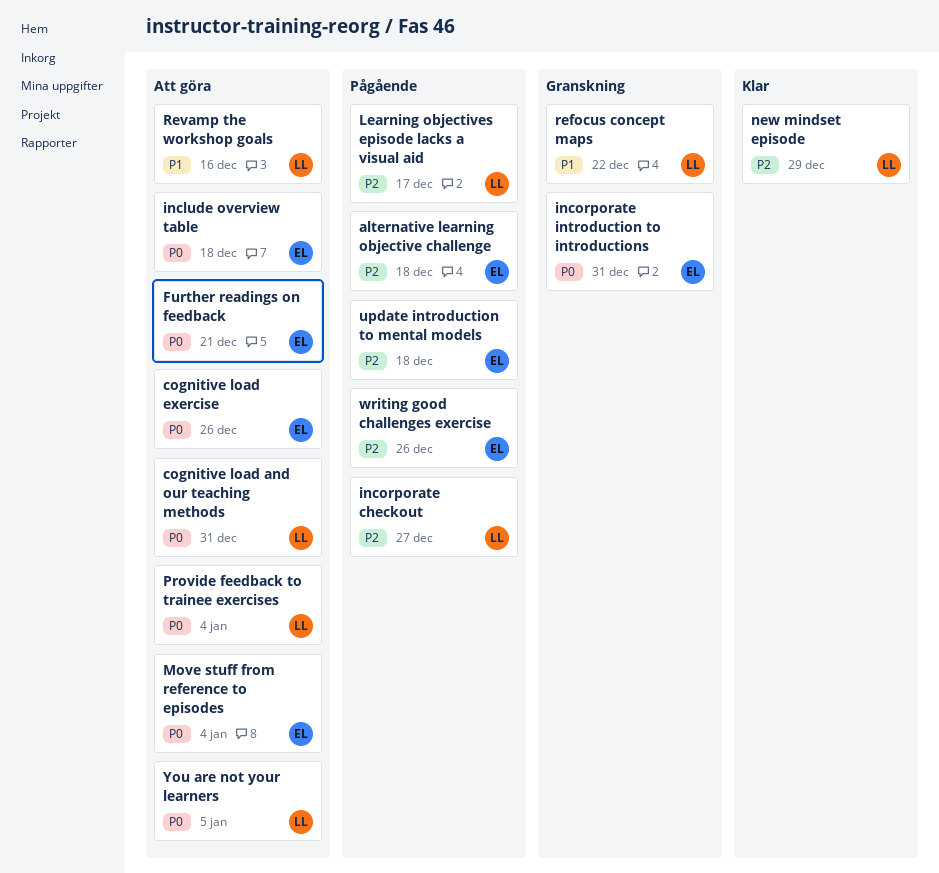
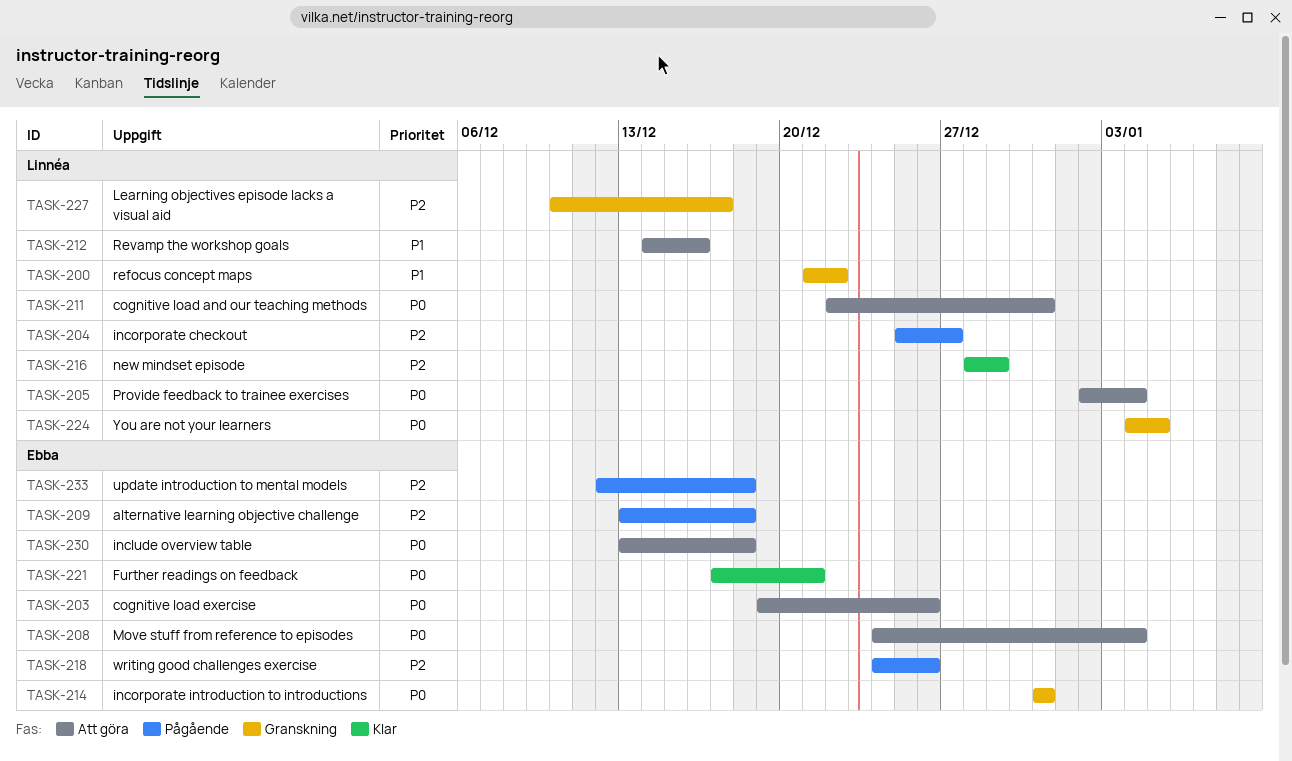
Further readings on feedback, status: Att göra -> Klar
Learning objectives episode lacks a visual aid, status: Pågående -> Granskning
You are not your learners, status: Att göra -> Granskning

